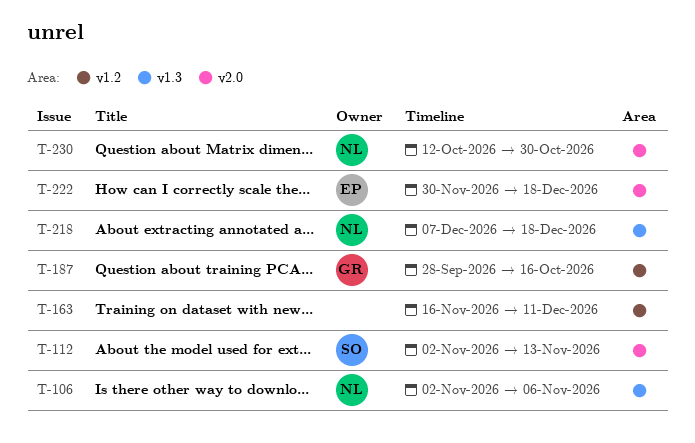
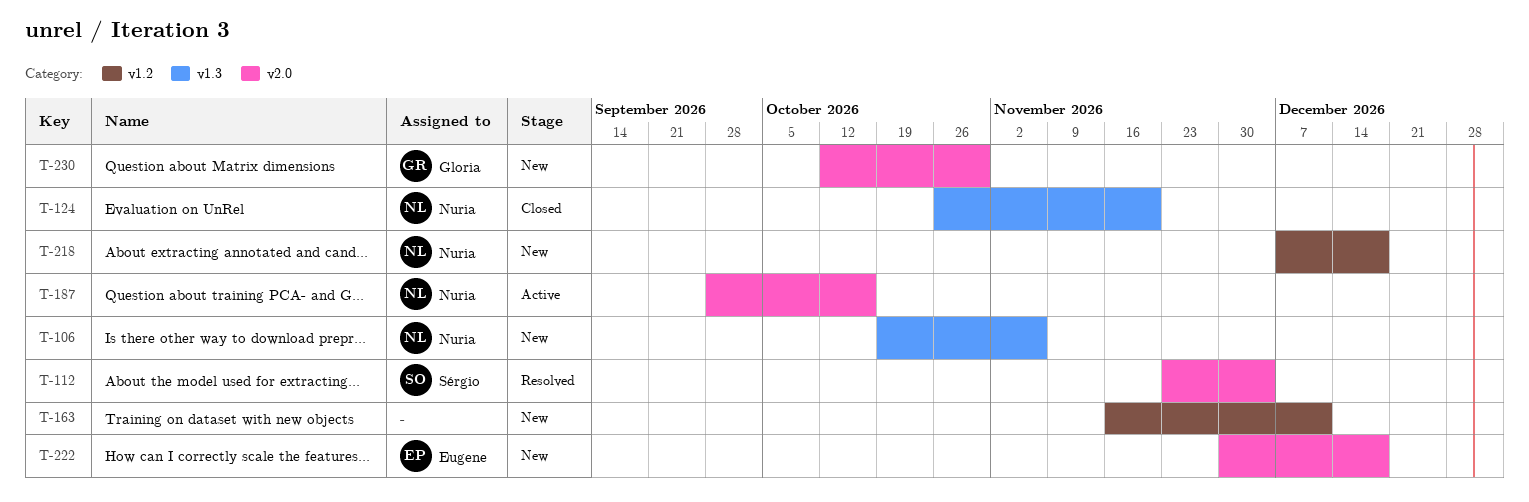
T-106, start: Nov 2 -> Oct 19
T-112, start: Nov 2 -> Nov 23
T-112, due: Nov 13 -> Dec 4
T-124: none -> present
T-187, owner: Gloria -> Nuria
T-187, label: v1.2 -> v2.0
T-218, label: v1.3 -> v1.2
T-230, owner: Nuria -> Gloria

